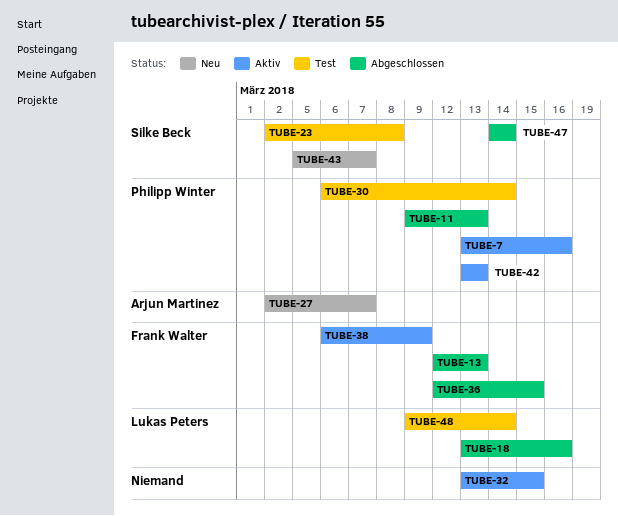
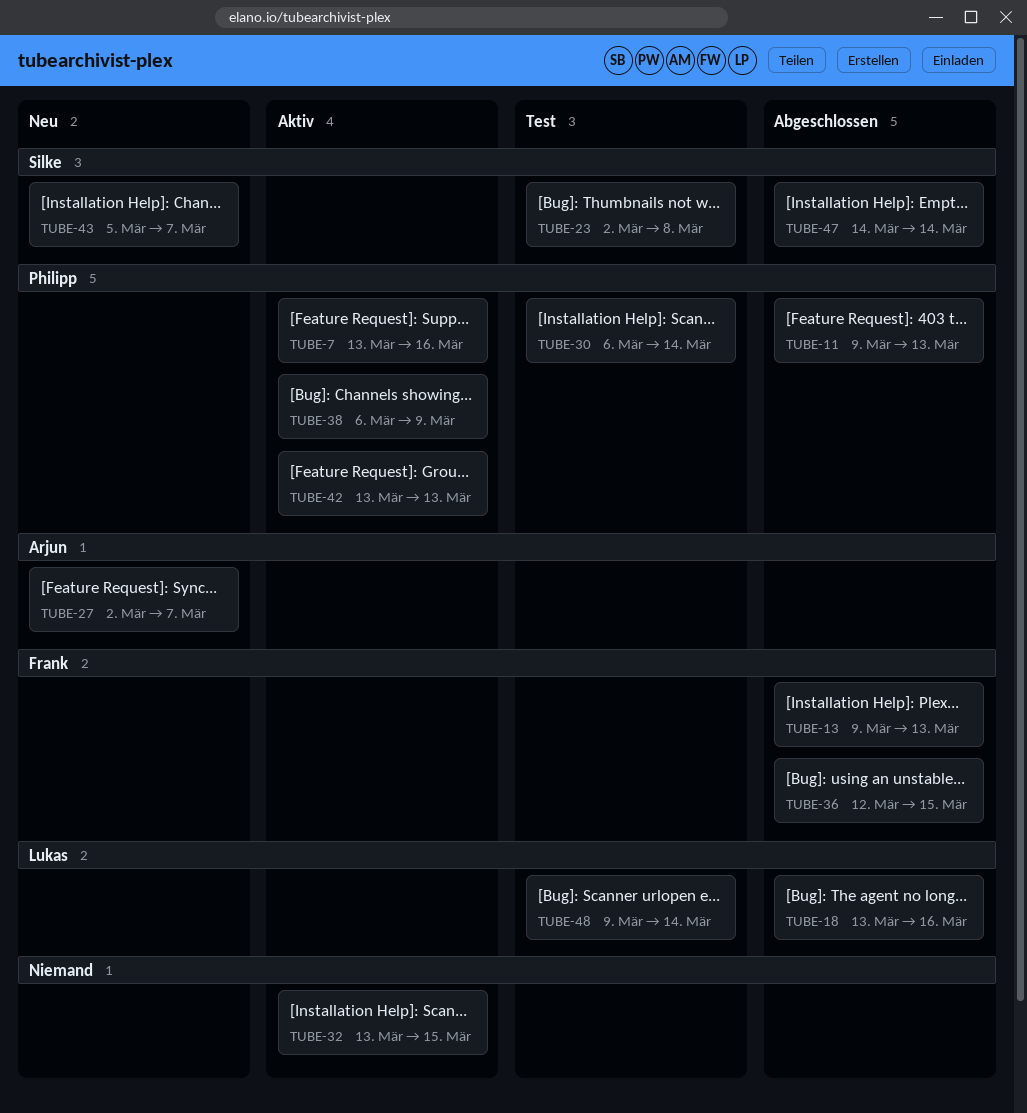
TUBE-13, start: Mar 12 -> Mar 9
TUBE-38, owner: Frank Walter -> Philipp Winter

